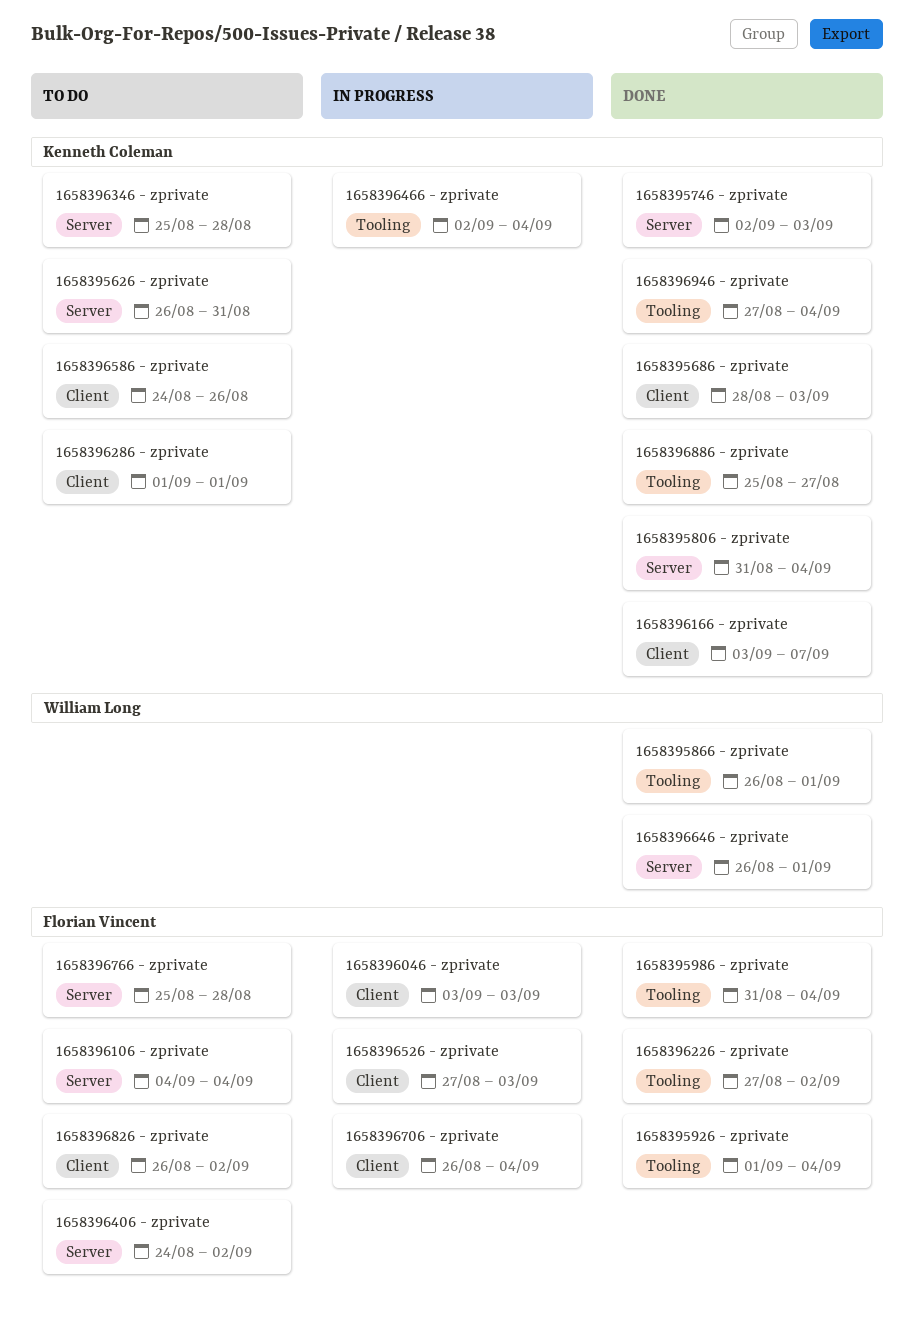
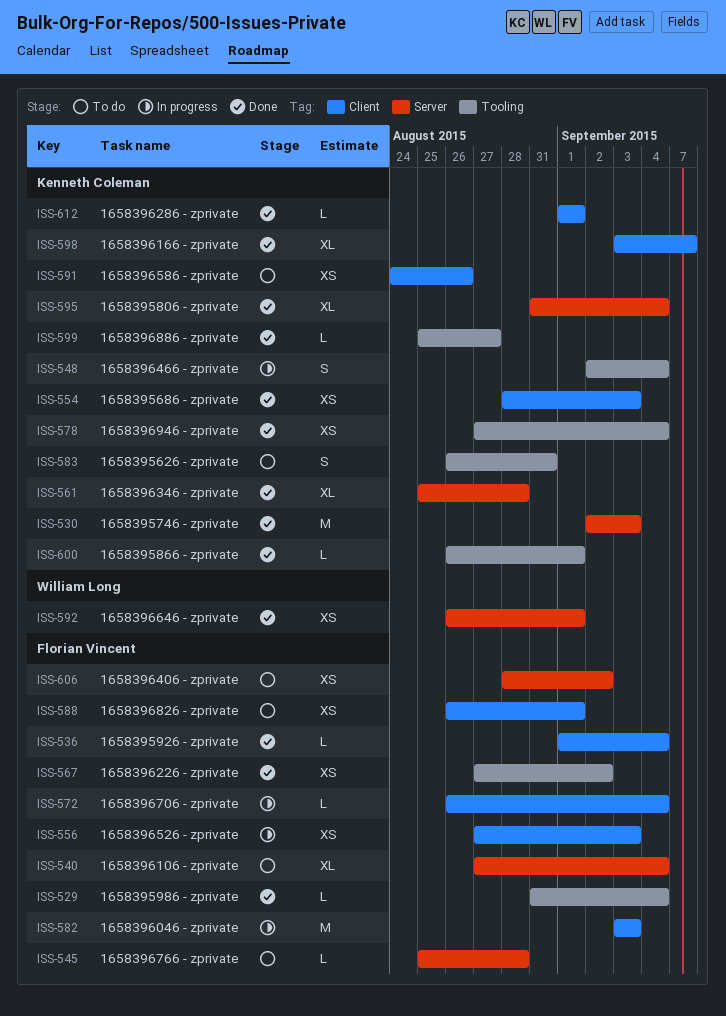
1658395626 - zprivate, label: Server -> Tooling
1658395866 - zprivate, owner: William Long -> Kenneth Coleman
1658395926 - zprivate, label: Tooling -> Client
1658396106 - zprivate, start: Sep 4 -> Aug 27
1658396286 - zprivate, status: To do -> Done
1658396346 - zprivate, status: To do -> Done
1658396406 - zprivate, start: Aug 24 -> Aug 28
1658396826 - zprivate, due: Sep 2 -> Sep 1

